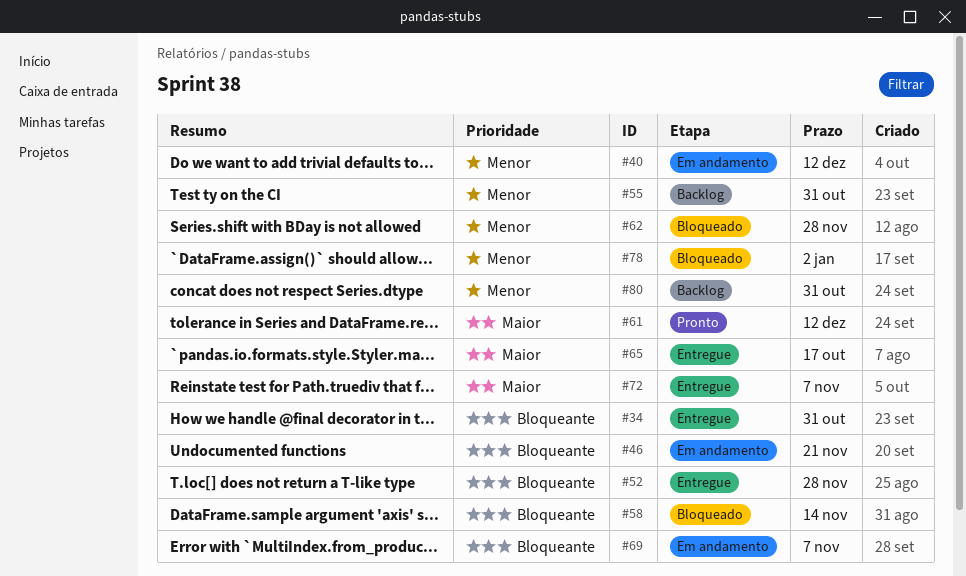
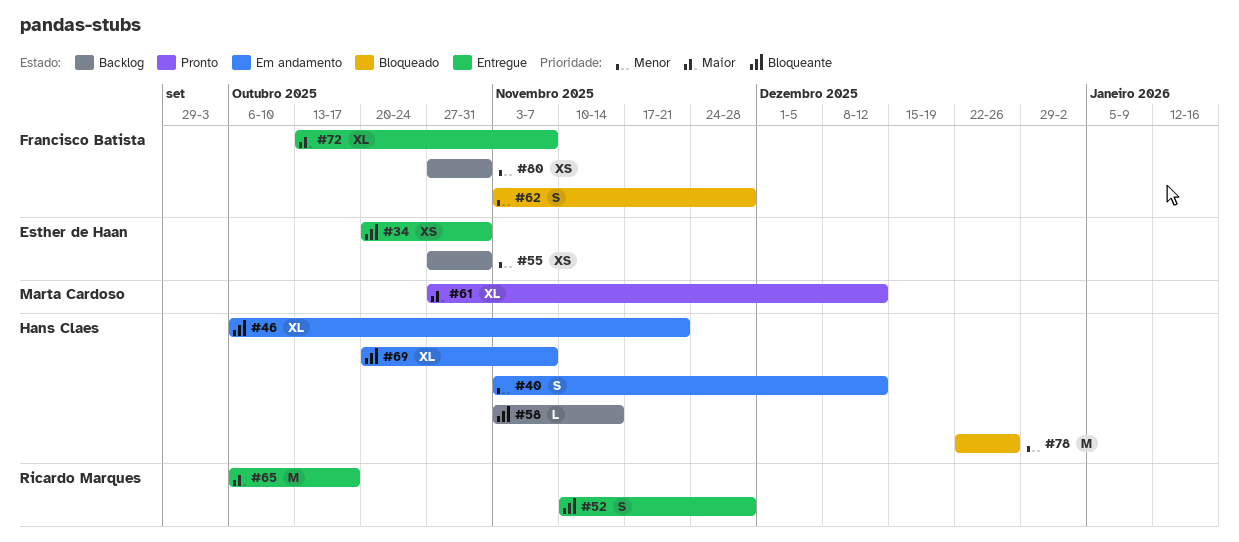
#58, status: Bloqueado -> Backlog
#78, due: Jan 2 -> Dec 26

